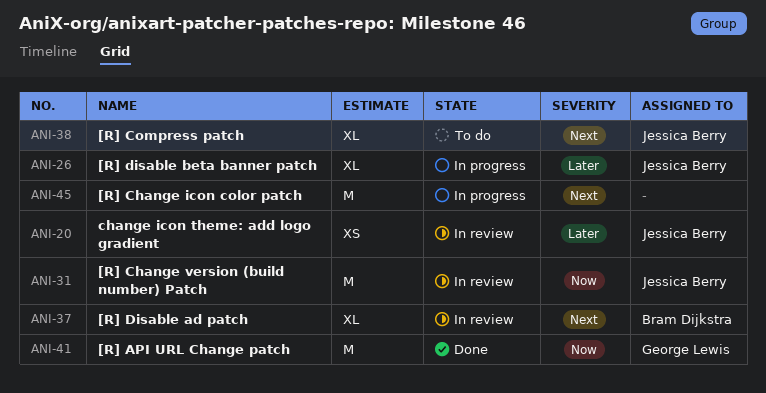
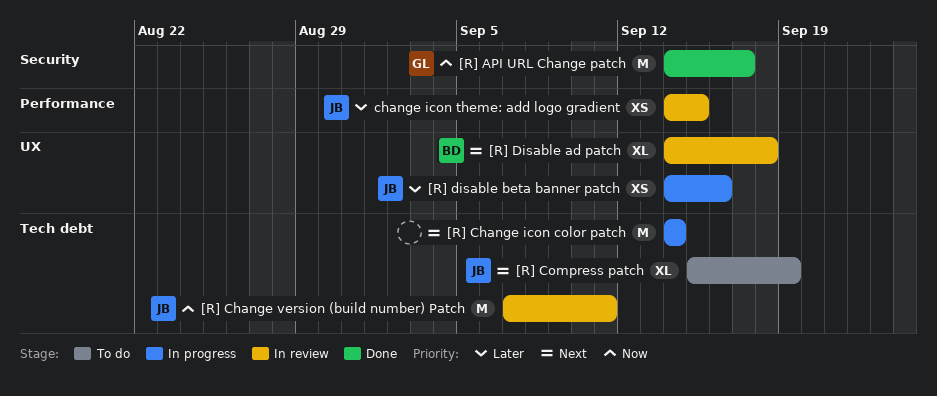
[R] disable beta banner patch, estimate: XL -> XS

